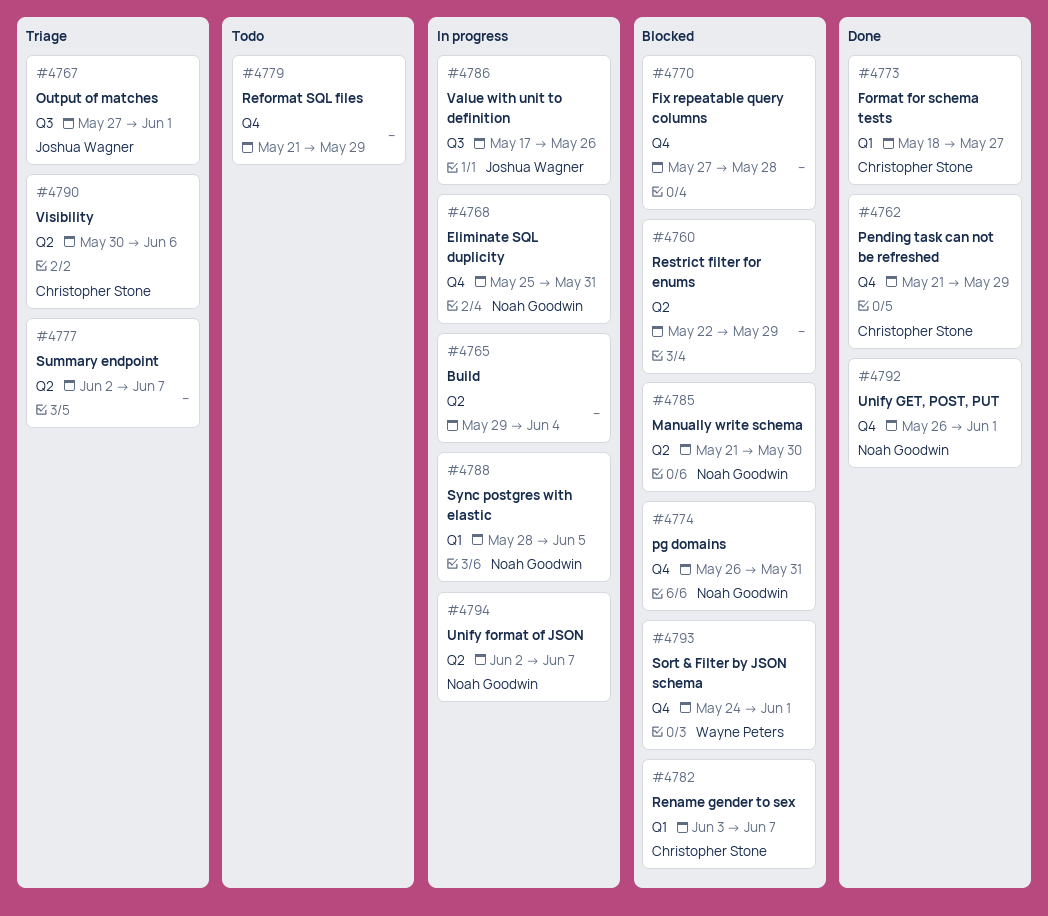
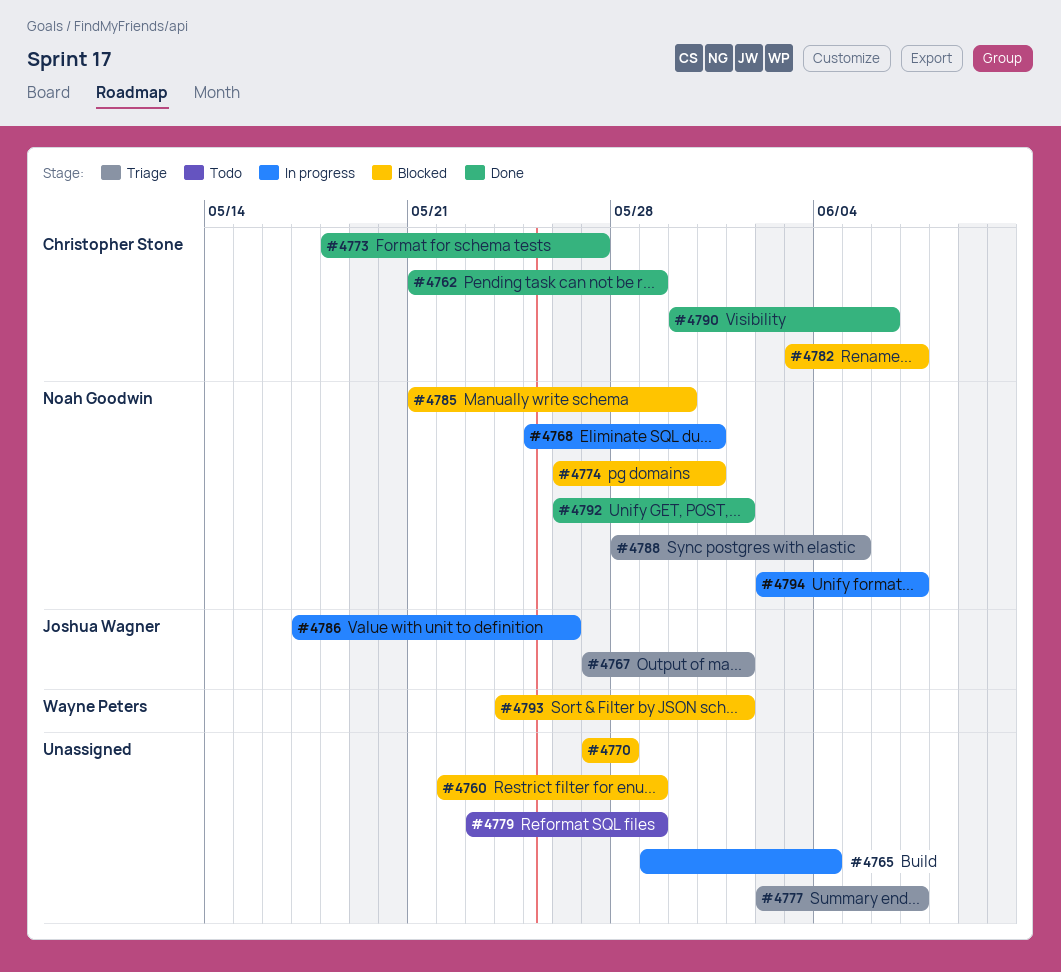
#4779, start: May 21 -> May 23
#4788, status: In progress -> Triage
#4790, status: Triage -> Done

